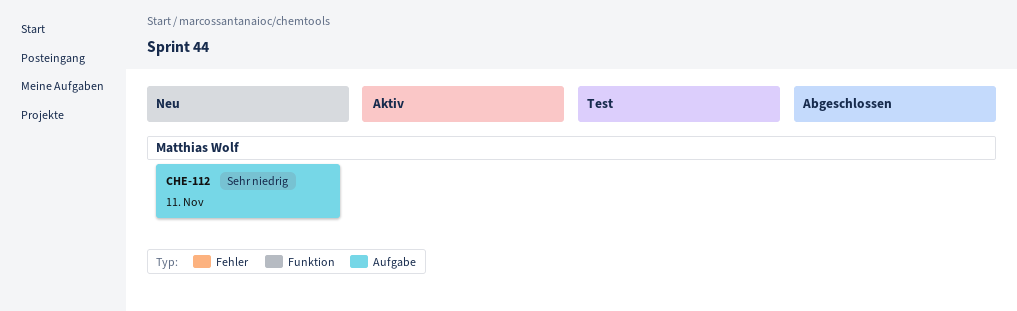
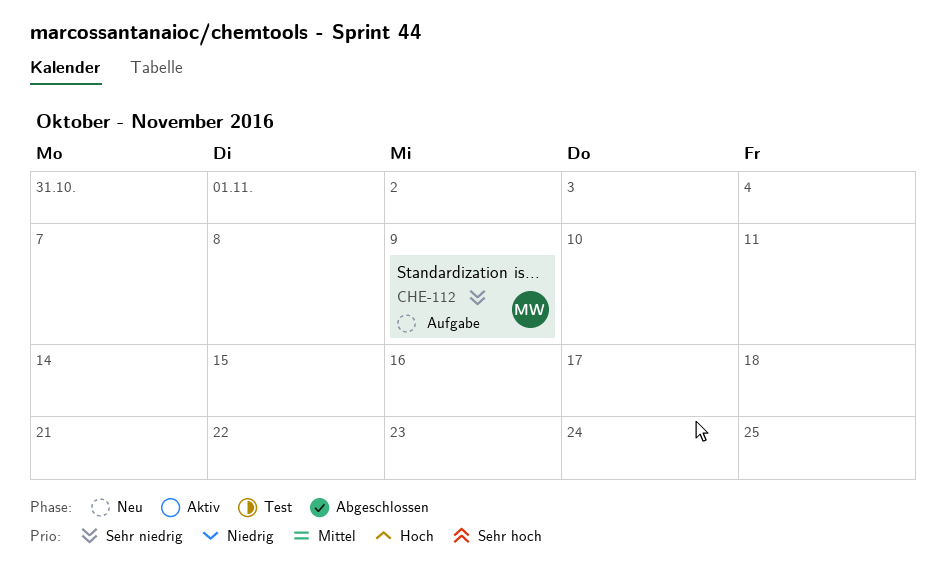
CHE-112, due: Nov 11 -> Nov 9

